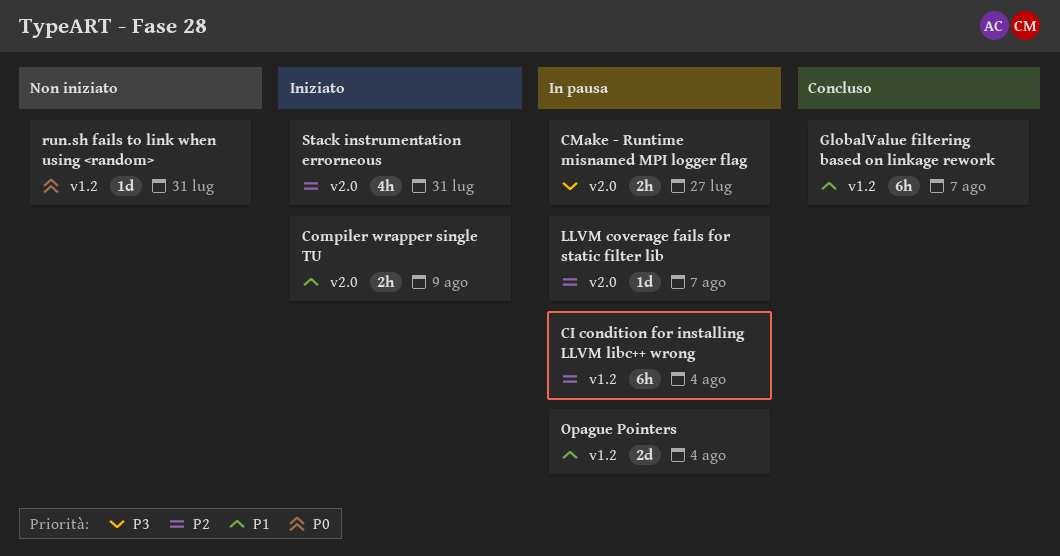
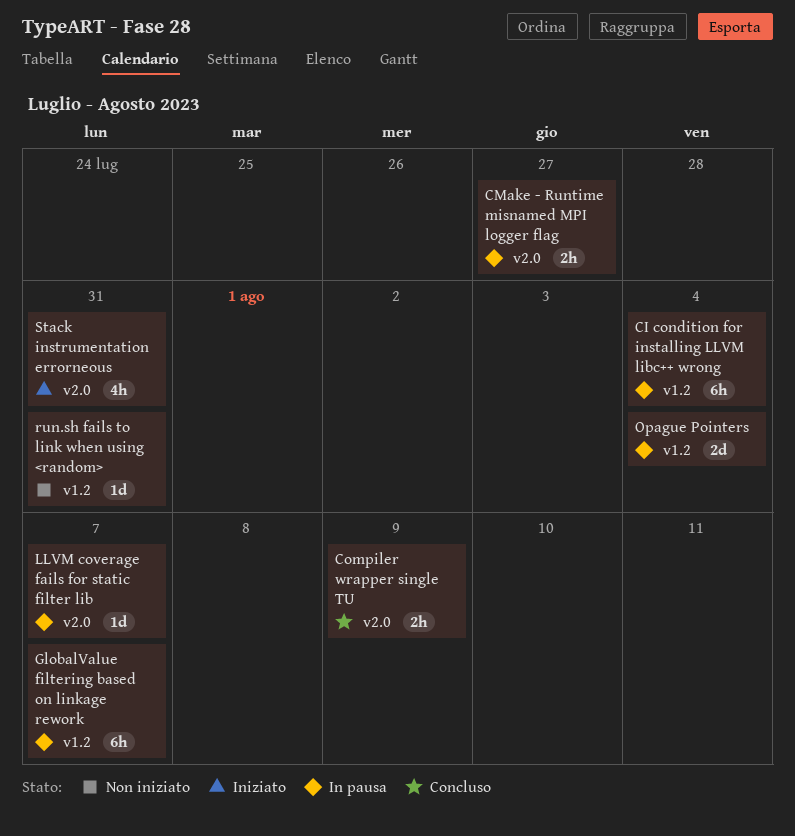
Compiler wrapper single TU, status: Iniziato -> Concluso
GlobalValue filtering based on linkage rework, status: Concluso -> In pausa

